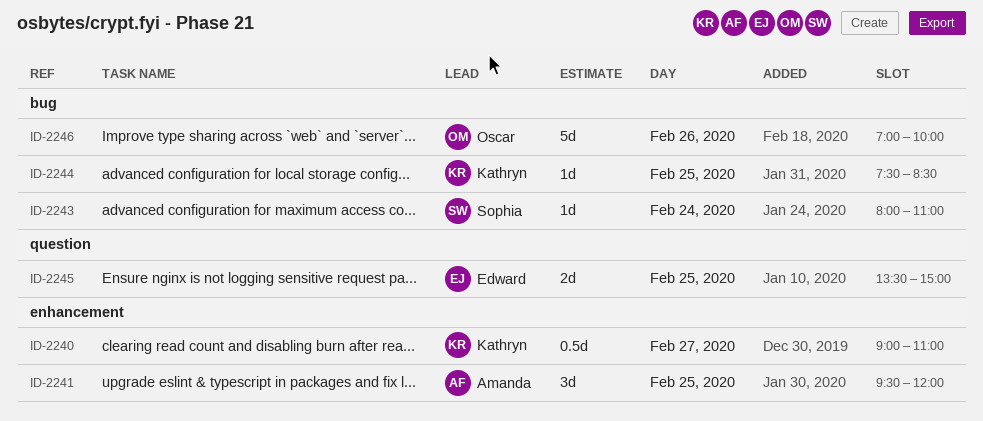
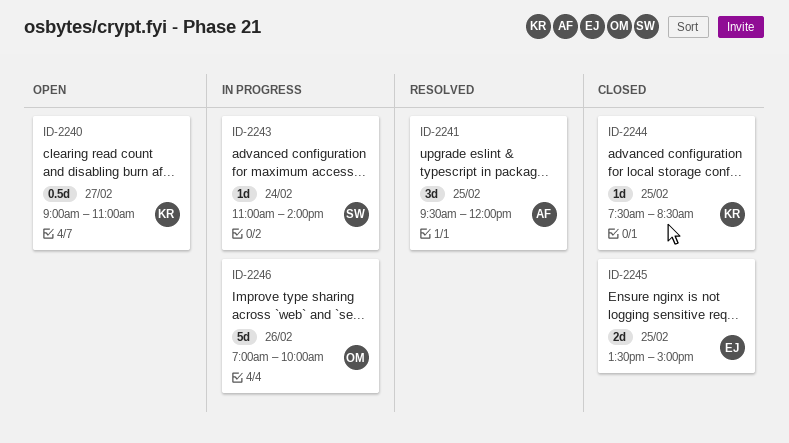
ID-2243, begins: 08:00 -> 11:00
ID-2243, ends: 11:00 -> 14:00

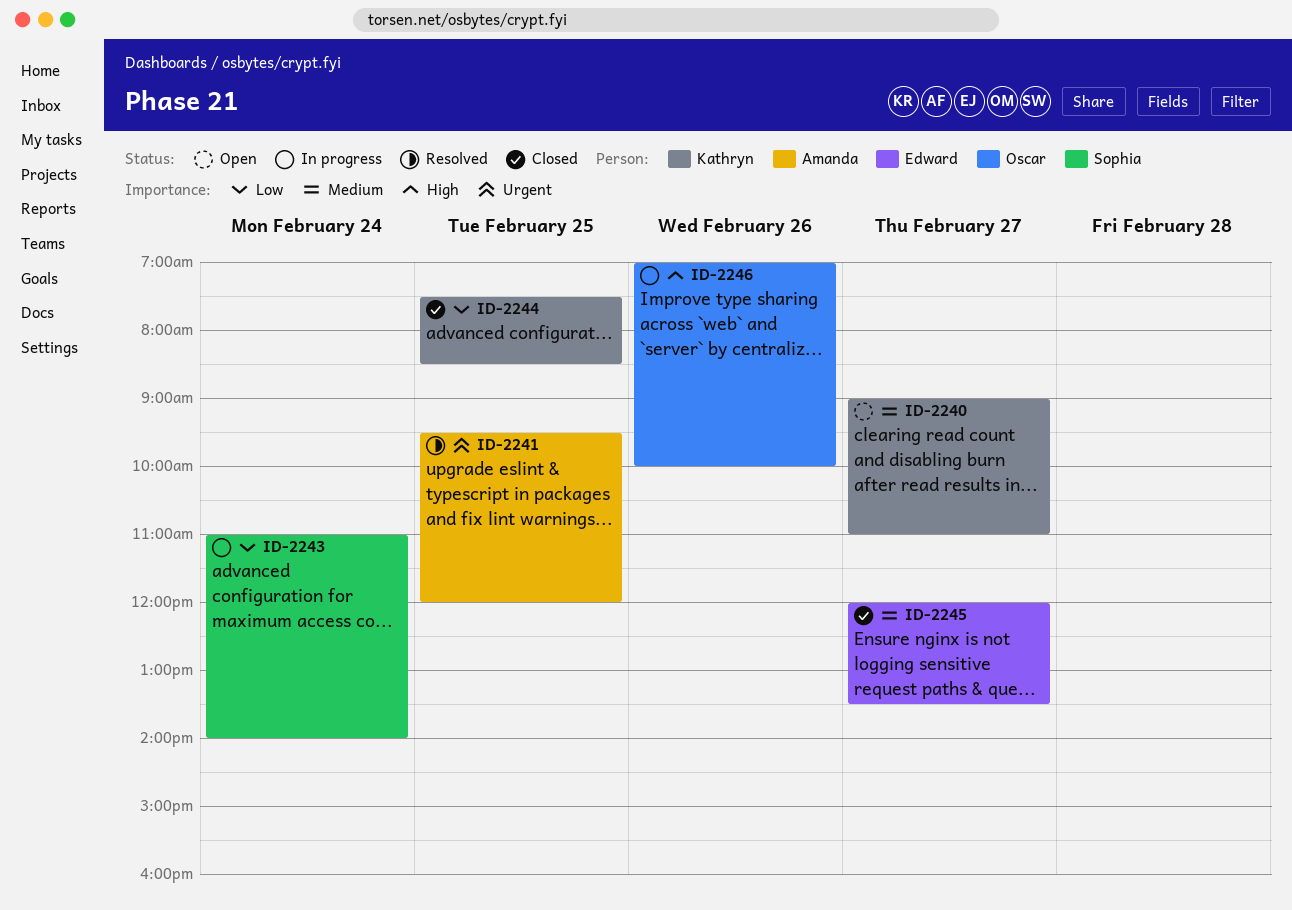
ID-2245, day: Feb 25 -> Feb 27
ID-2245, begins: 13:30 -> 12:00
ID-2245, ends: 15:00 -> 13:30

